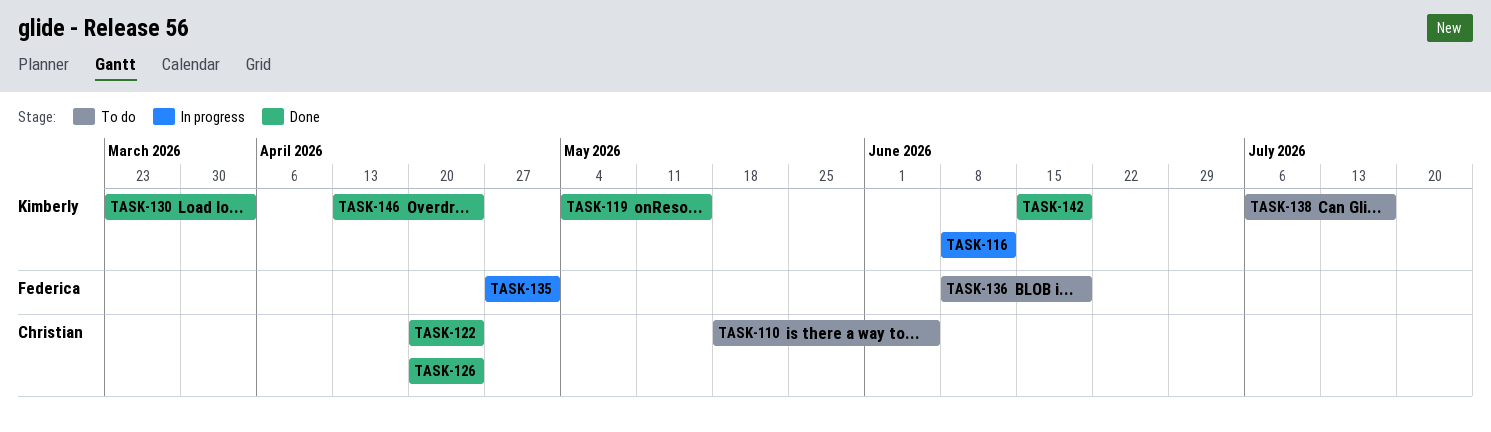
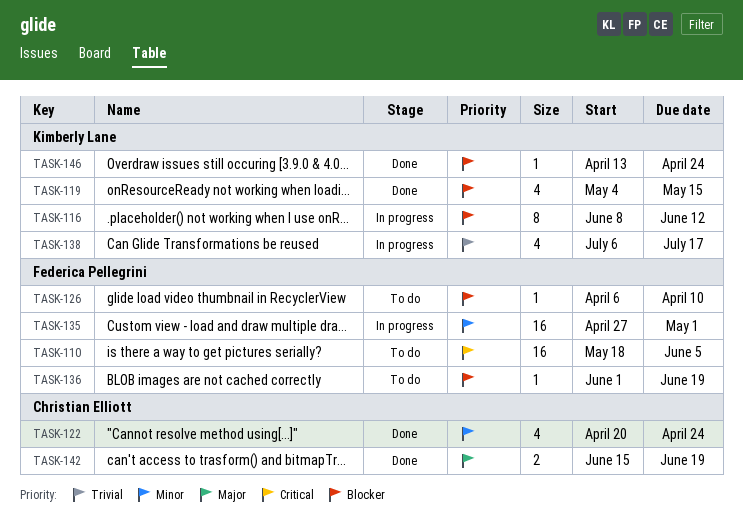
TASK-110, owner: Christian Elliott -> Federica Pellegrini
TASK-126, status: Done -> To do
TASK-126, owner: Christian Elliott -> Federica Pellegrini
TASK-126, start: Apr 20 -> Apr 6
TASK-126, due: Apr 24 -> Apr 10
TASK-130: present -> none
TASK-136, start: Jun 8 -> Jun 1
TASK-138, status: To do -> In progress
TASK-142, owner: Kimberly Lane -> Christian Elliott

